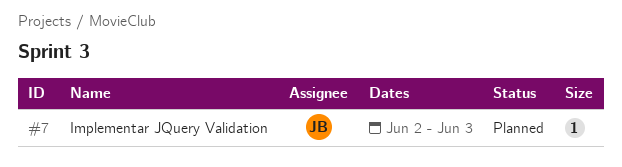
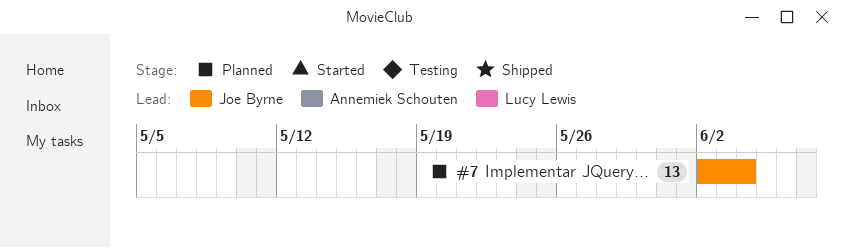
#7, estimate: 1 -> 13
#7, due: Jun 3 -> Jun 4

